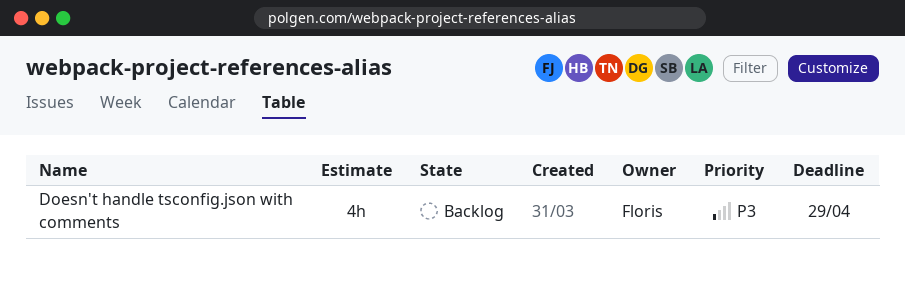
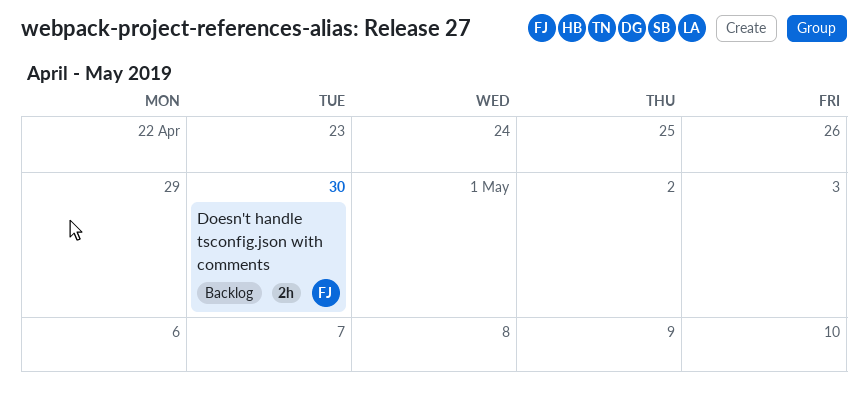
Doesn't handle tsconfig.json with comments, estimate: 4h -> 2h
Doesn't handle tsconfig.json with comments, due: Apr 29 -> Apr 30

